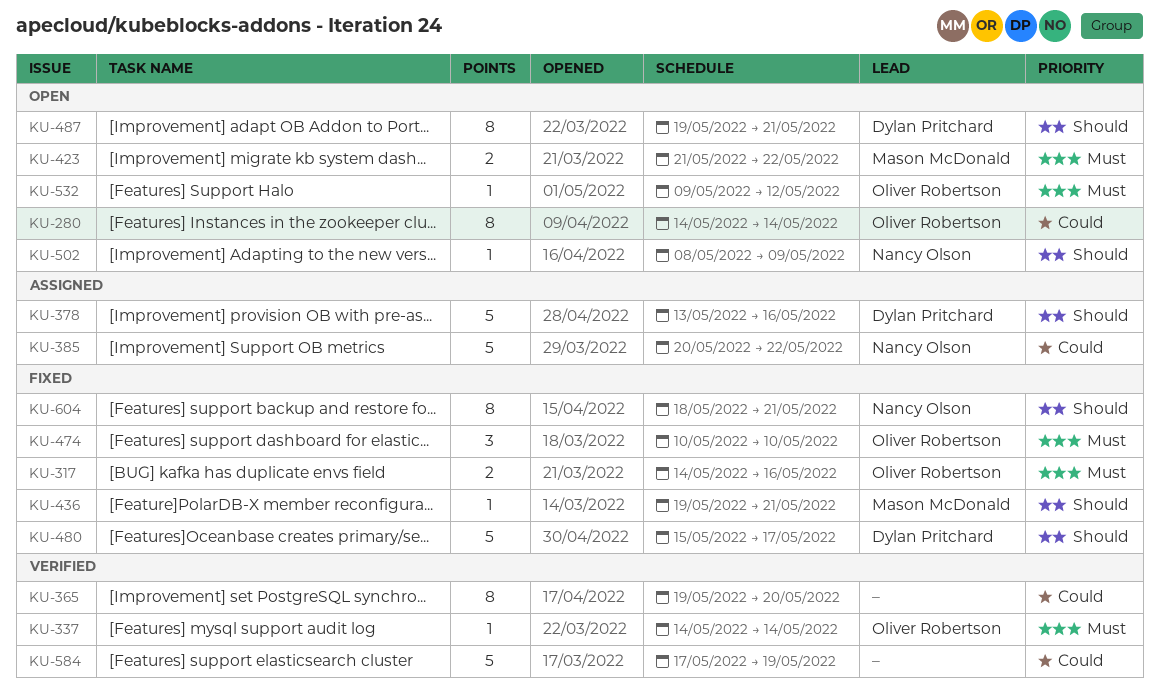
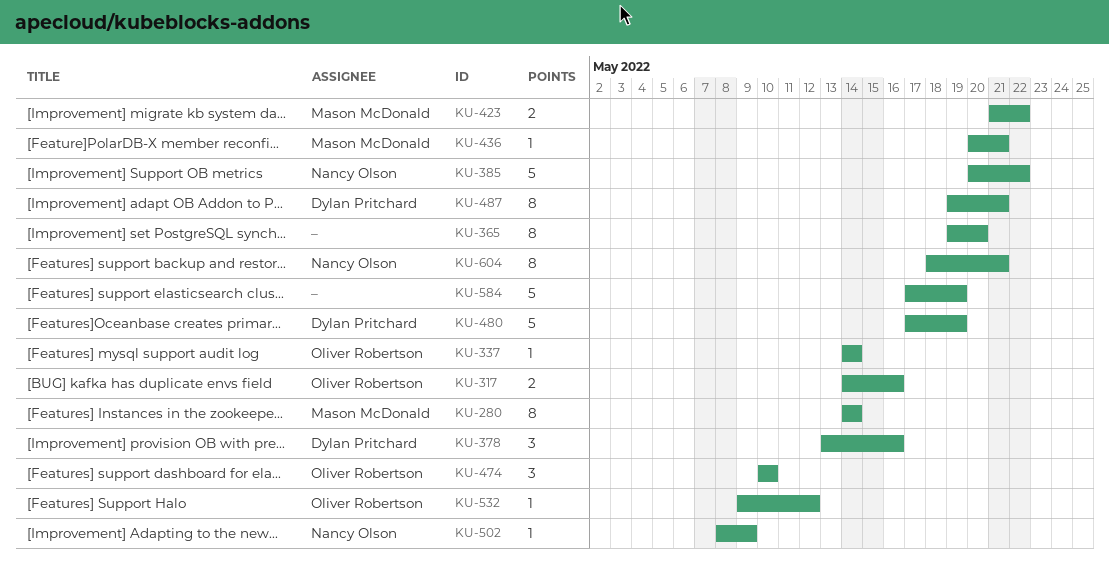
KU-280, owner: Oliver Robertson -> Mason McDonald
KU-378, estimate: 5 -> 3
KU-436, start: May 19 -> May 20
KU-480, start: May 15 -> May 17
KU-480, due: May 17 -> May 19

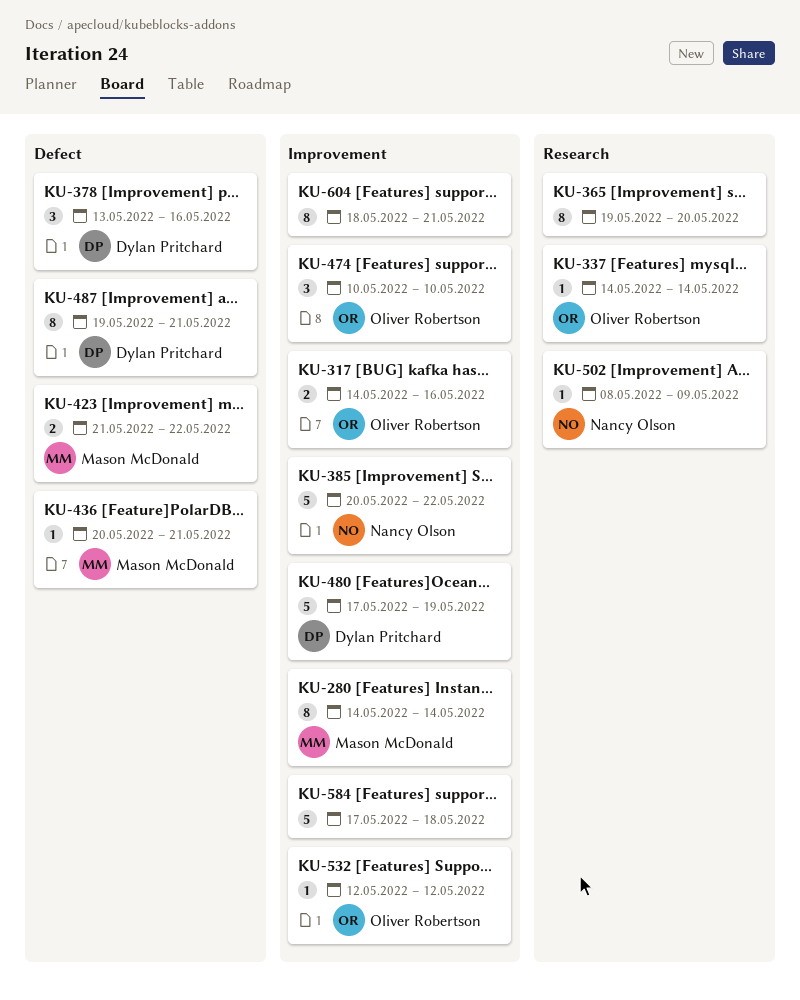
KU-532, start: May 9 -> May 12
KU-584, due: May 19 -> May 18
KU-604, owner: Nancy Olson -> none

